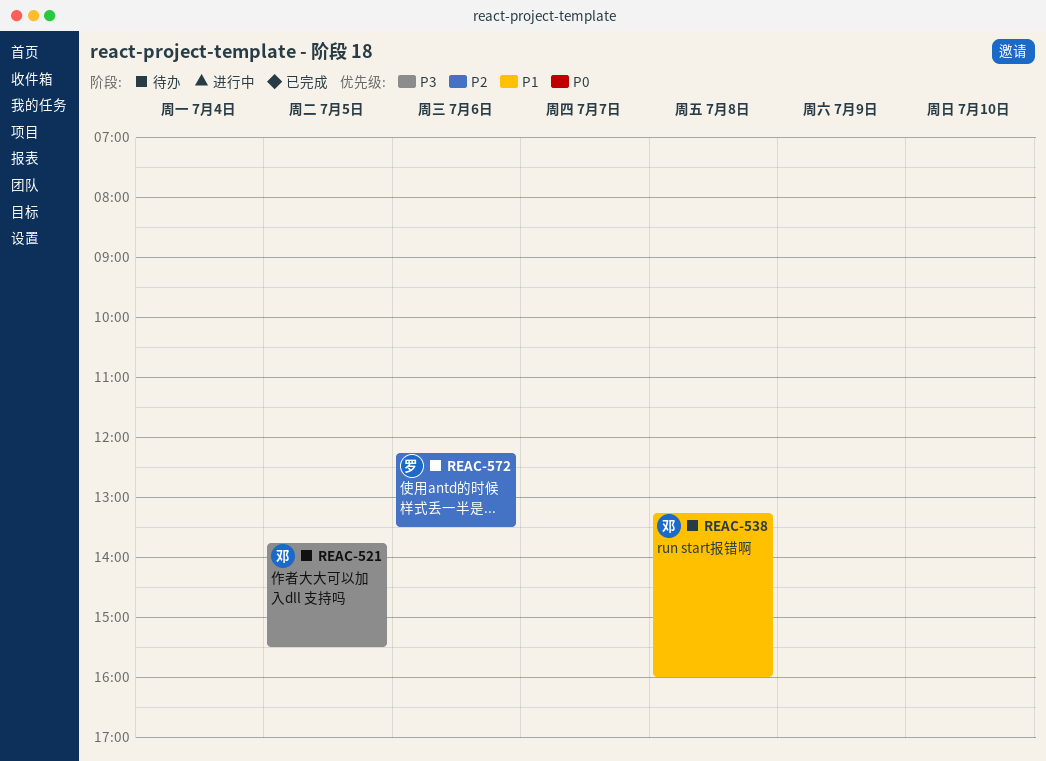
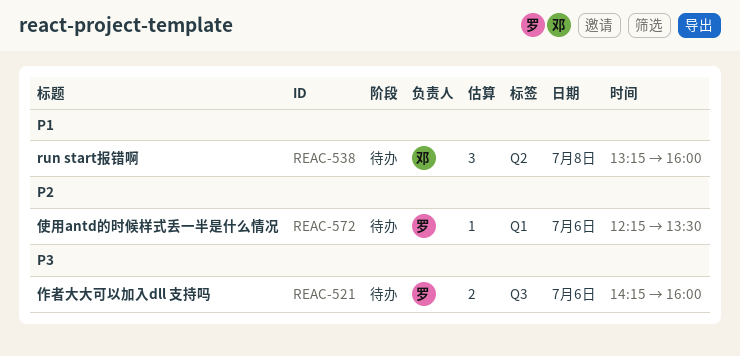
REAC-521, owner: 邓 -> 罗
REAC-521, day: Jul 5 -> Jul 6
REAC-521, begins: 13:45 -> 14:15
REAC-521, ends: 15:30 -> 16:00

